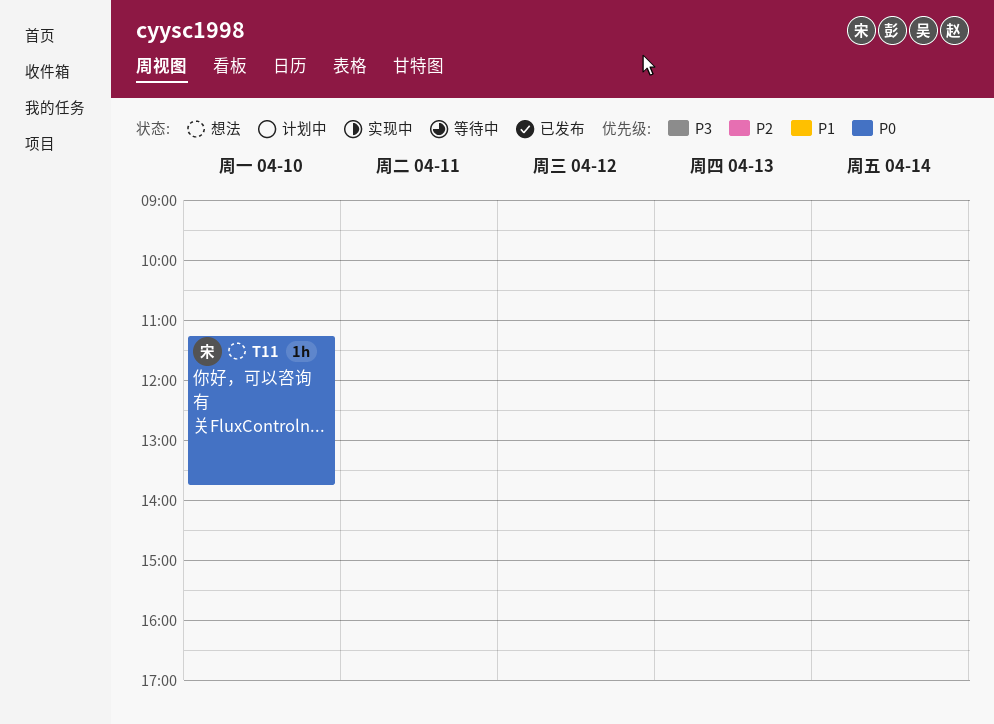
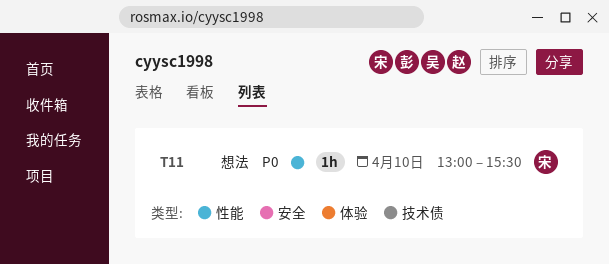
T11, begins: 11:15 -> 13:00
T11, ends: 13:45 -> 15:30

